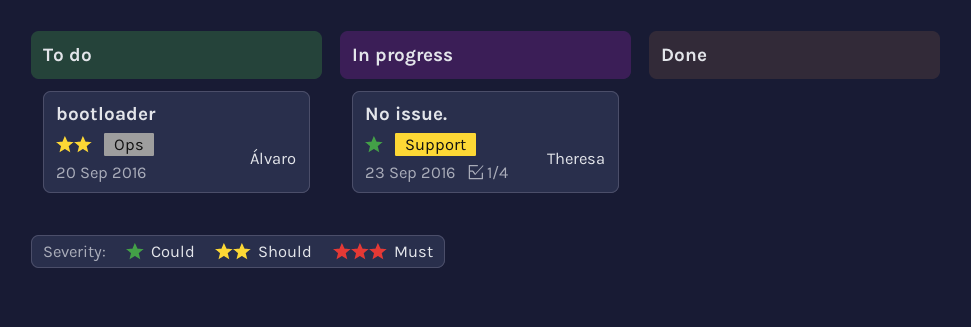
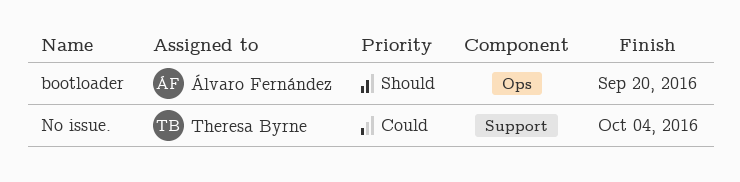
No issue., due: Sep 23 -> Oct 4

